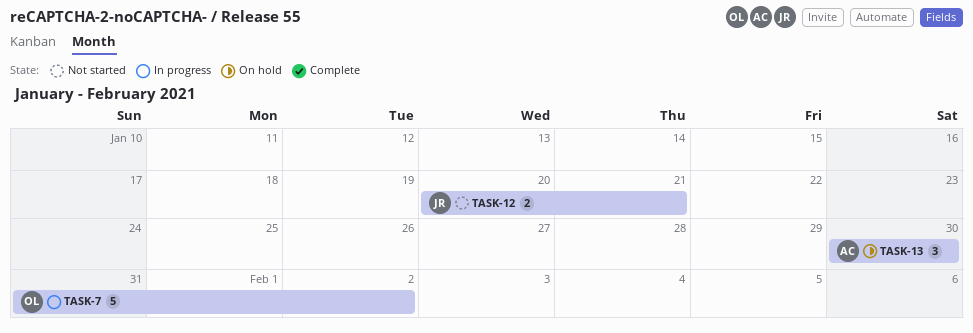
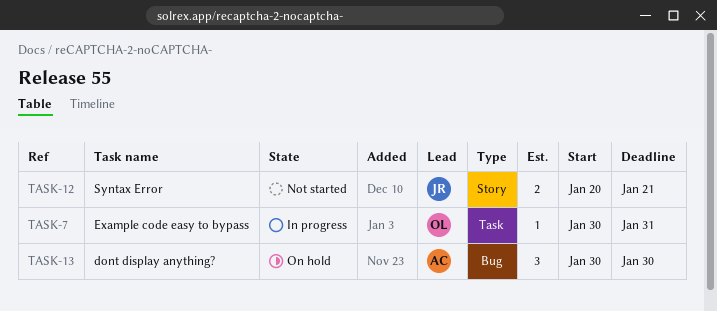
TASK-7, estimate: 5 -> 1
TASK-7, start: Jan 31 -> Jan 30
TASK-7, due: Feb 2 -> Jan 31

